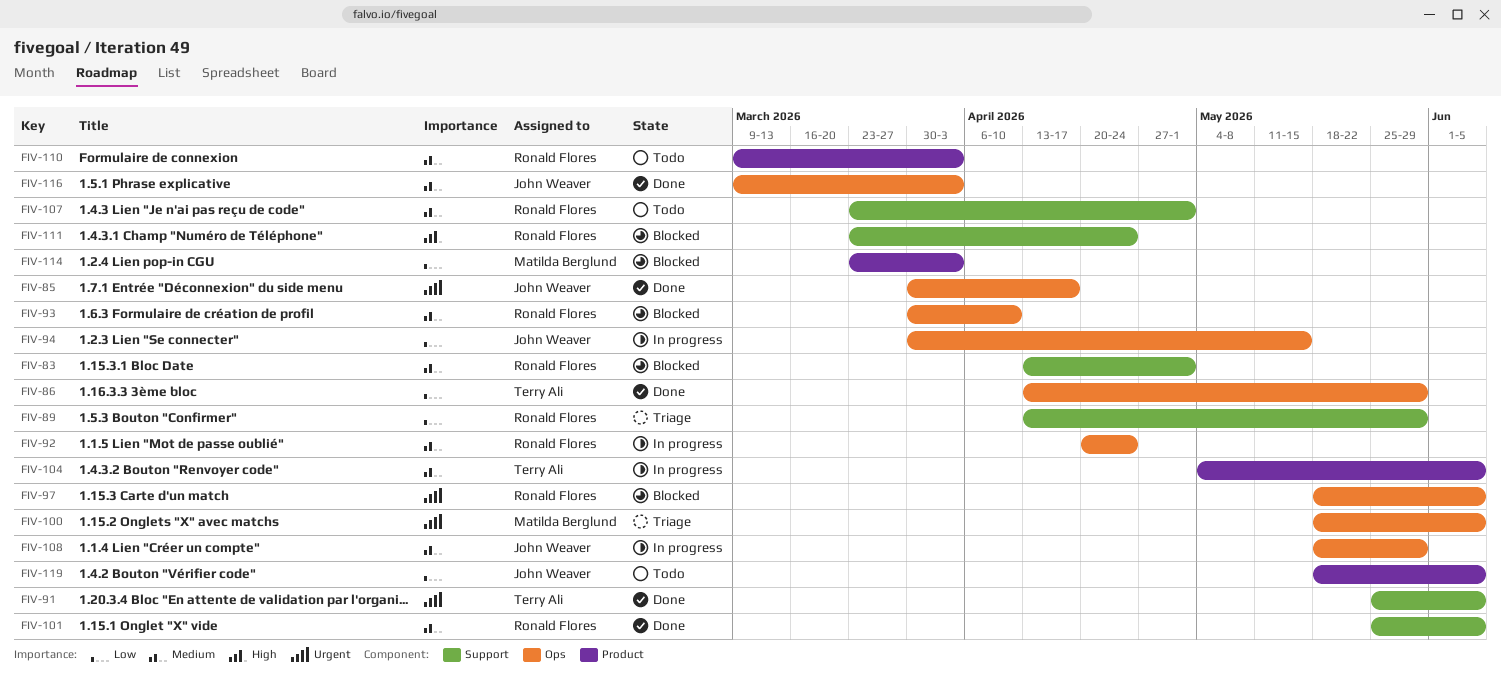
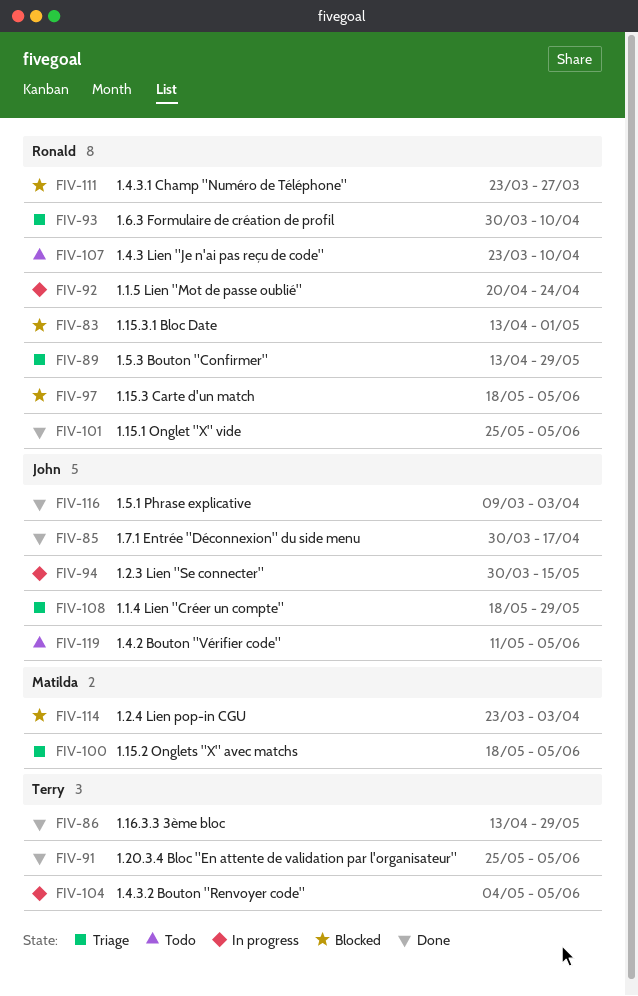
FIV-93, status: Blocked -> Triage
FIV-107, due: May 1 -> Apr 10
FIV-108, status: In progress -> Triage
FIV-110: present -> none
FIV-111, due: Apr 24 -> Mar 27
FIV-119, start: May 18 -> May 11

